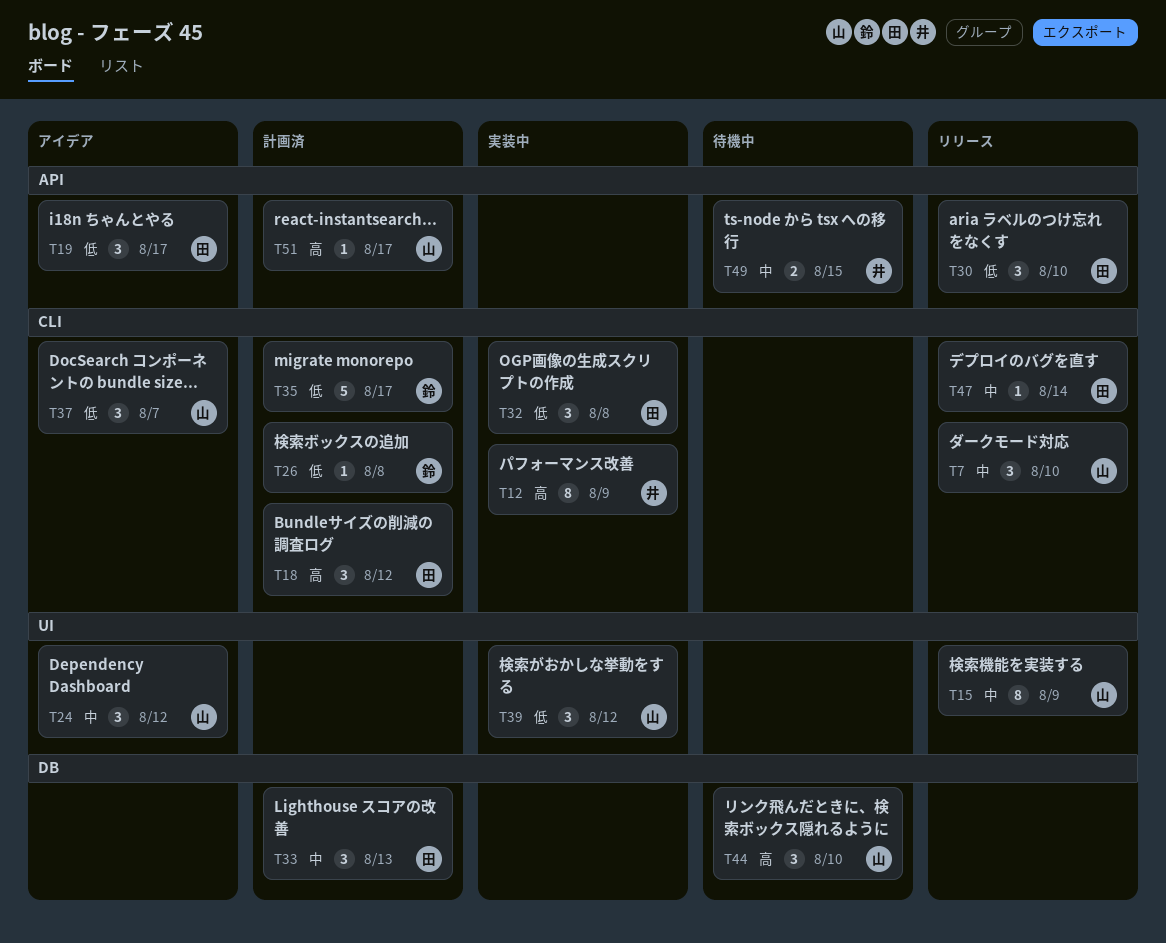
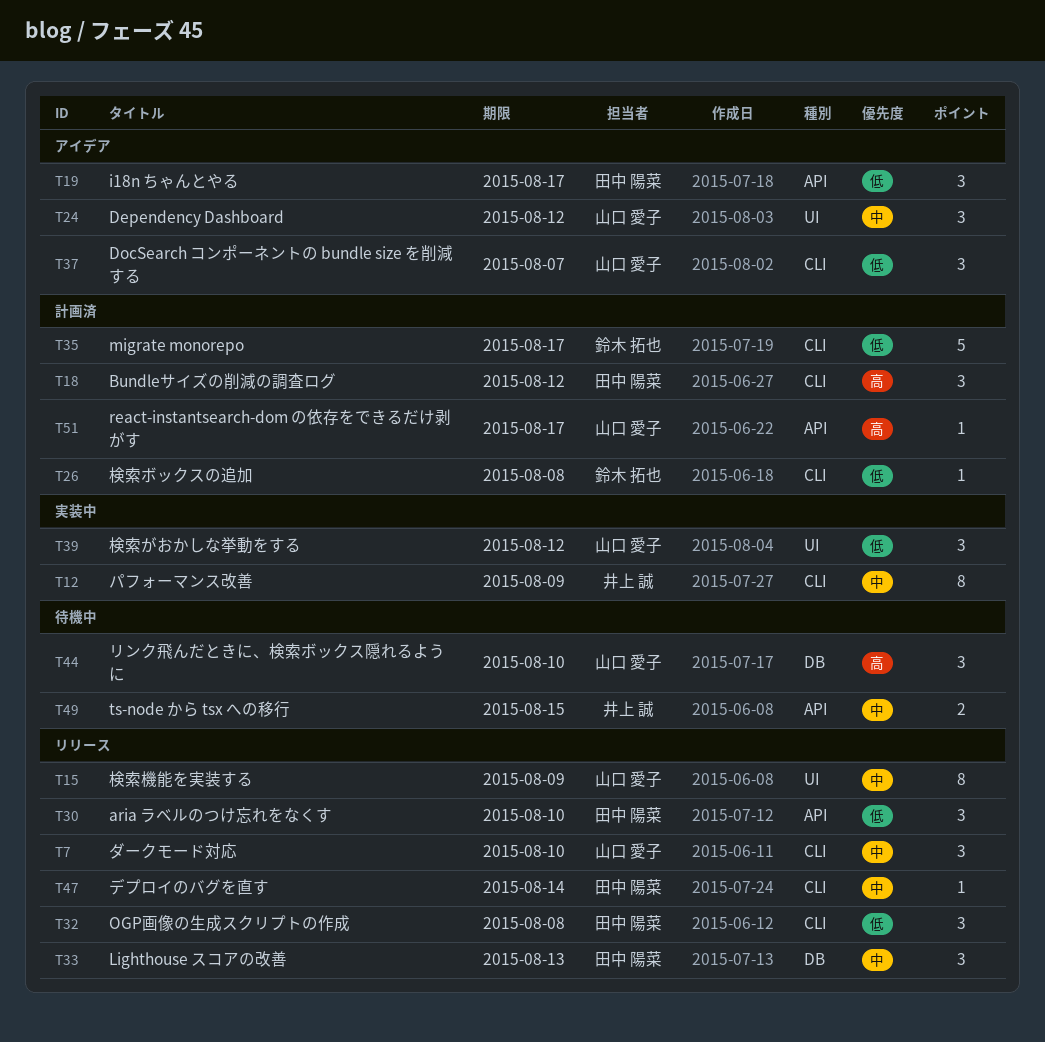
T12, priority: 高 -> 中
T32, status: 実装中 -> リリース
T33, status: 計画済 -> リリース

